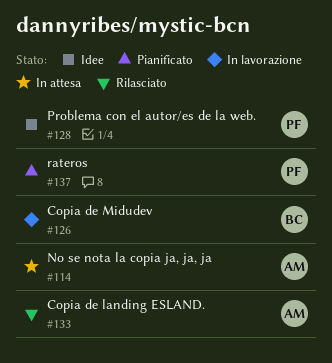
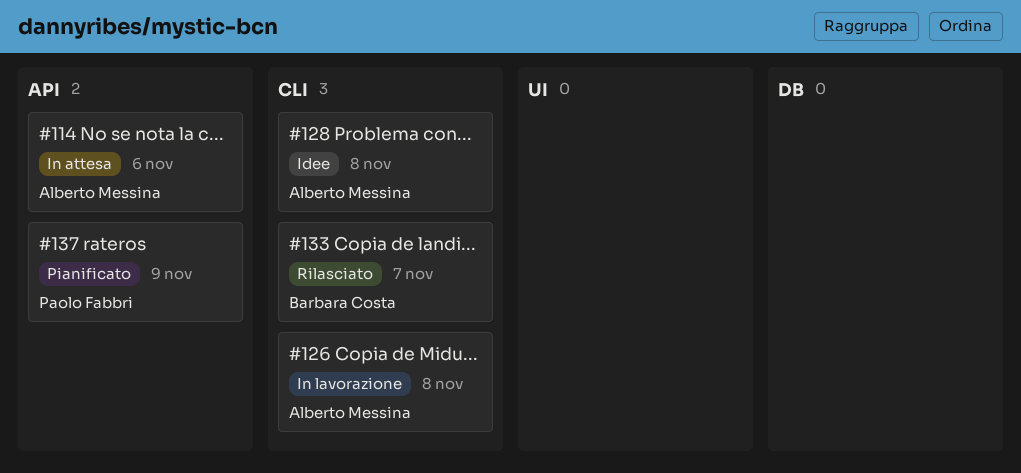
#126, owner: Barbara Costa -> Alberto Messina
#128, owner: Paolo Fabbri -> Alberto Messina
#133, owner: Alberto Messina -> Barbara Costa

